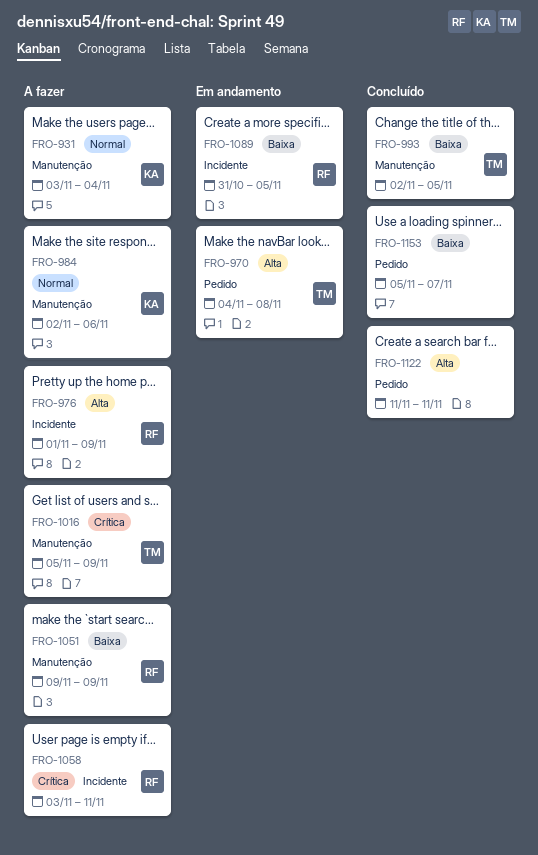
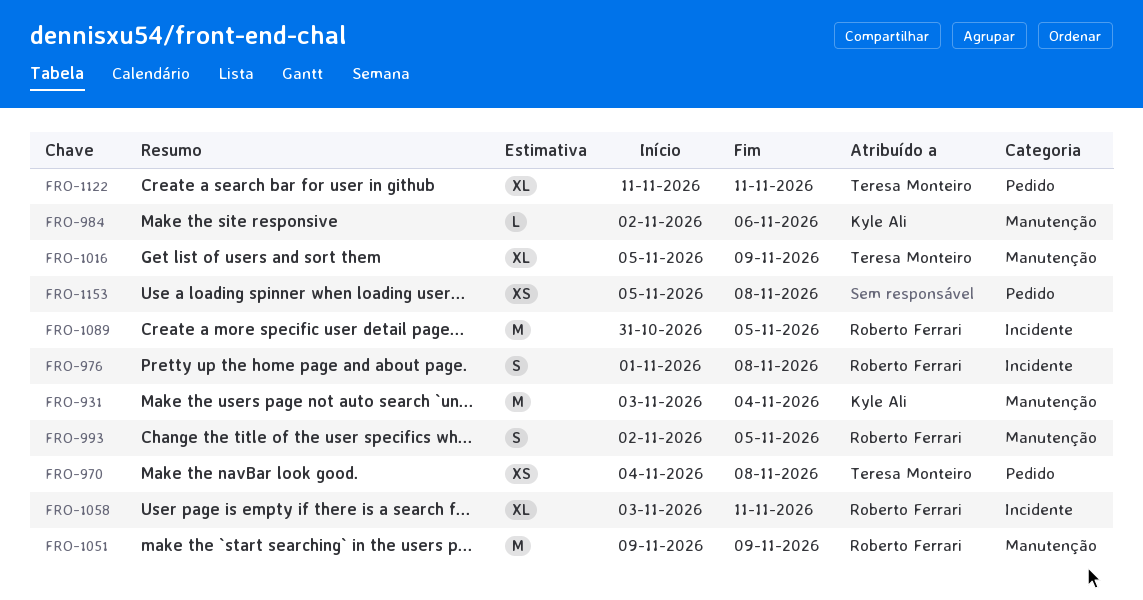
FRO-976, due: Nov 9 -> Nov 8
FRO-993, owner: Teresa Monteiro -> Roberto Ferrari
FRO-1122, owner: none -> Teresa Monteiro
FRO-1153, due: Nov 7 -> Nov 8

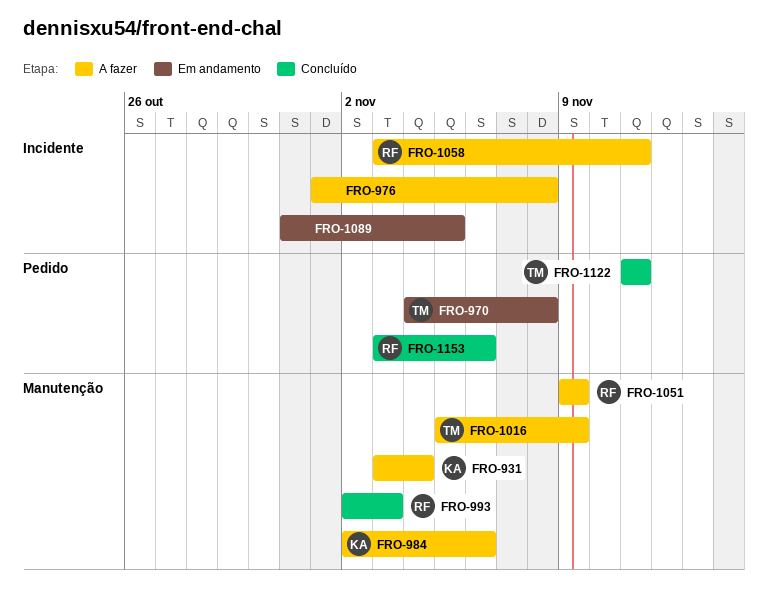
FRO-976, owner: Roberto Ferrari -> none
FRO-993, due: Nov 5 -> Nov 3
FRO-1089, owner: Roberto Ferrari -> none
FRO-1153, owner: none -> Roberto Ferrari
FRO-1153, start: Nov 5 -> Nov 3
FRO-1153, due: Nov 8 -> Nov 6

